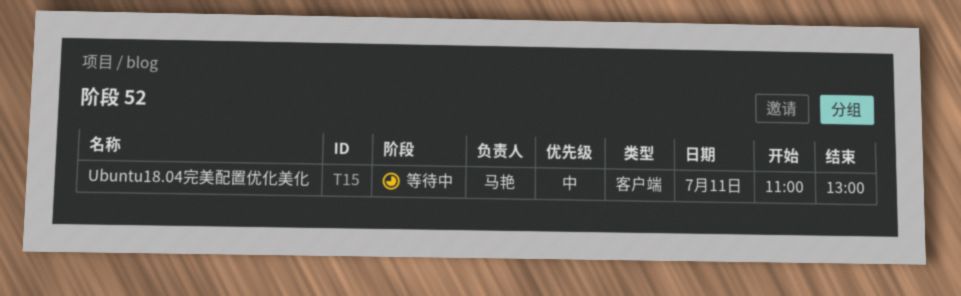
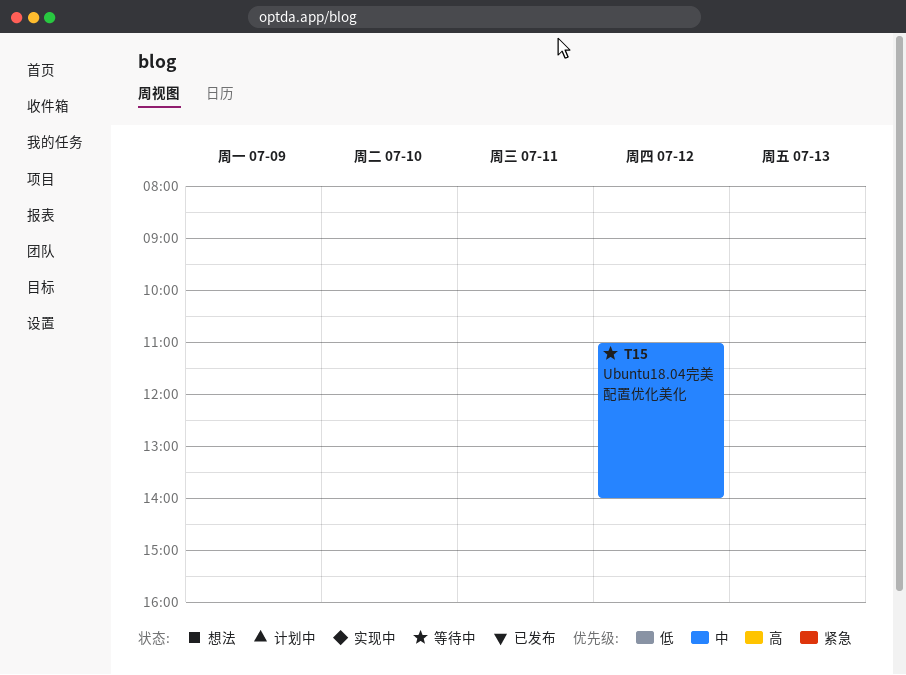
T15, day: Jul 11 -> Jul 12
T15, ends: 13:00 -> 14:00

